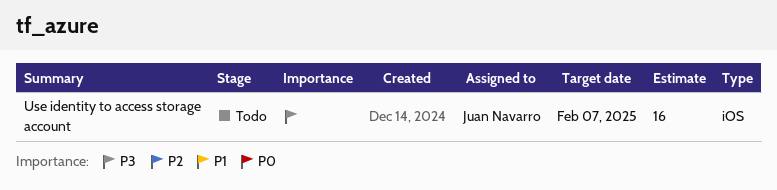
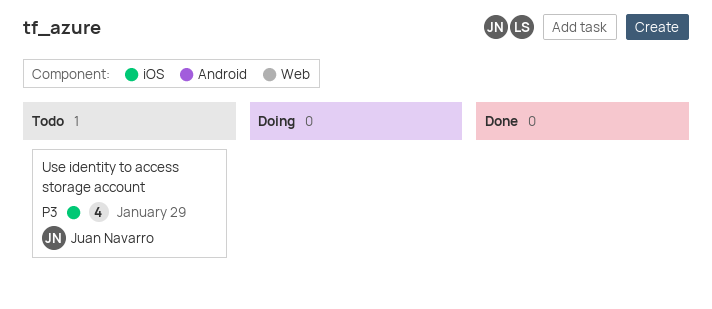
Use identity to access storage account, estimate: 16 -> 4
Use identity to access storage account, due: Feb 7 -> Jan 29

